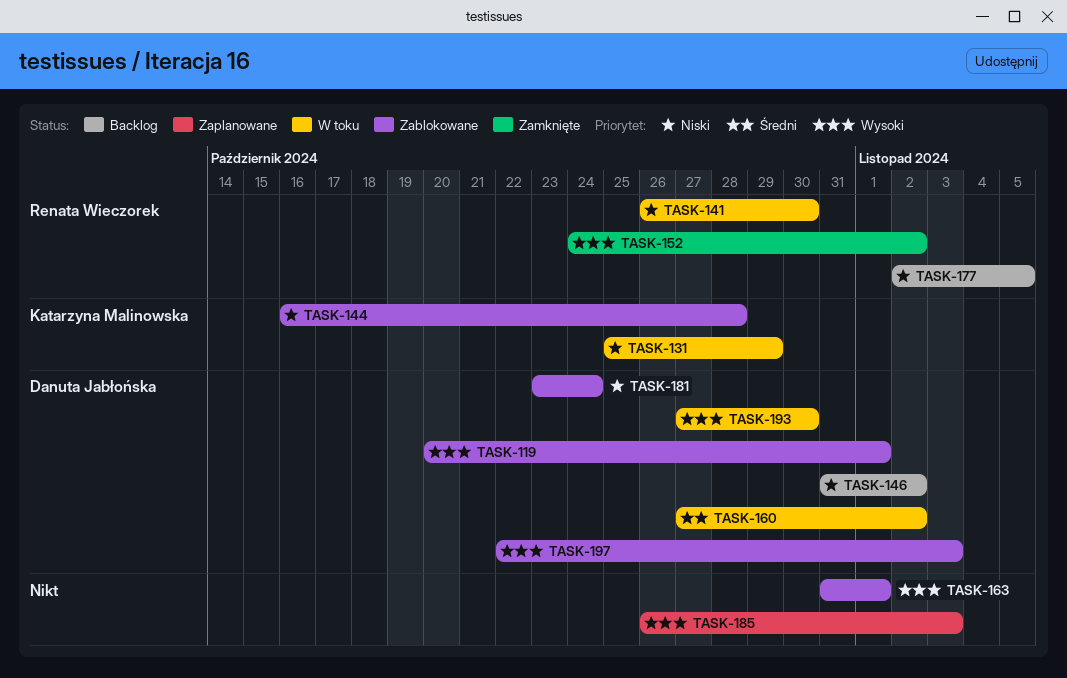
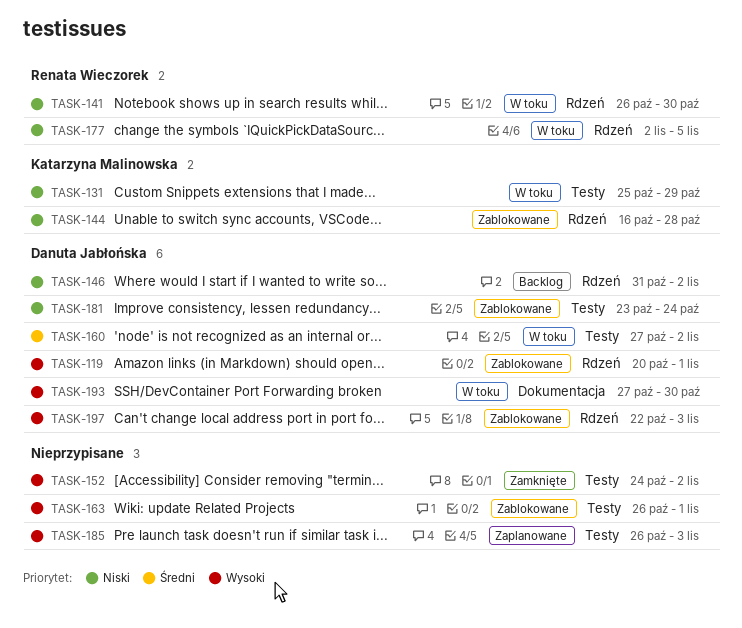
TASK-152, owner: Renata Wieczorek -> none
TASK-163, start: Oct 31 -> Oct 26
TASK-177, status: Backlog -> W toku

